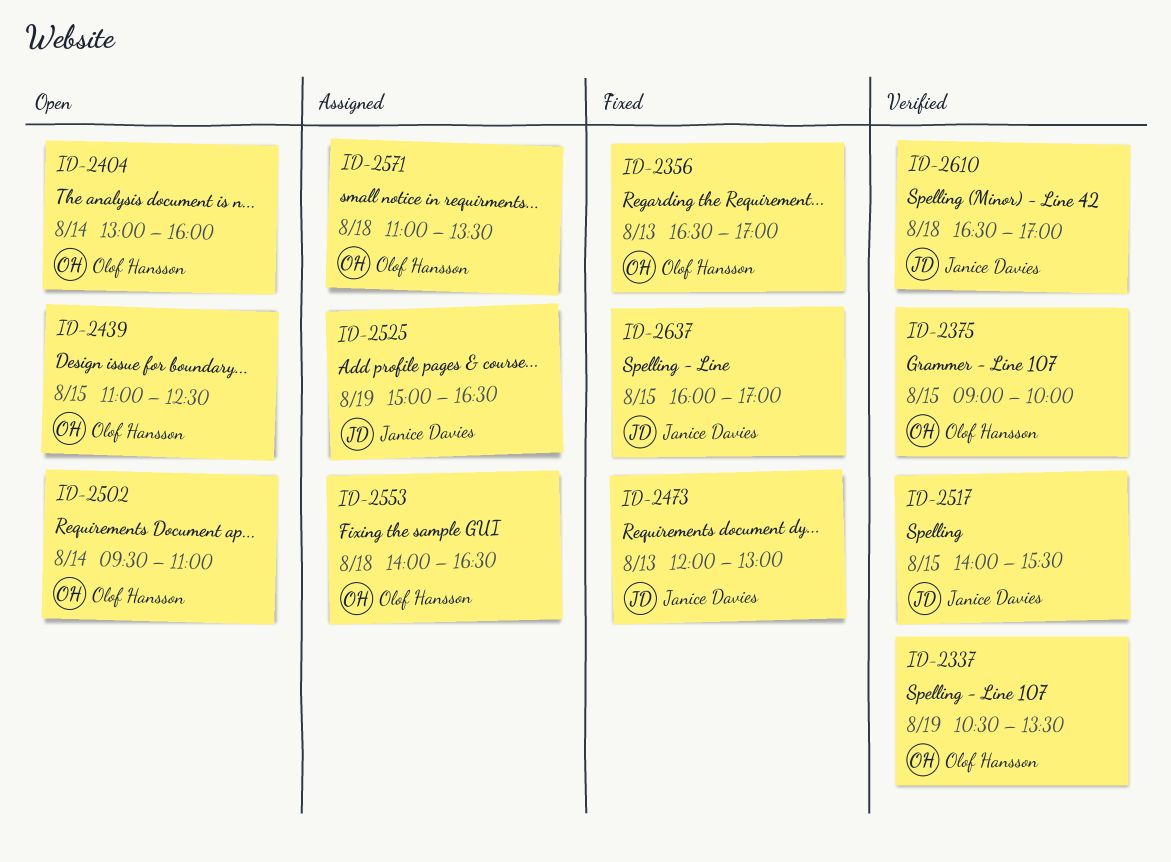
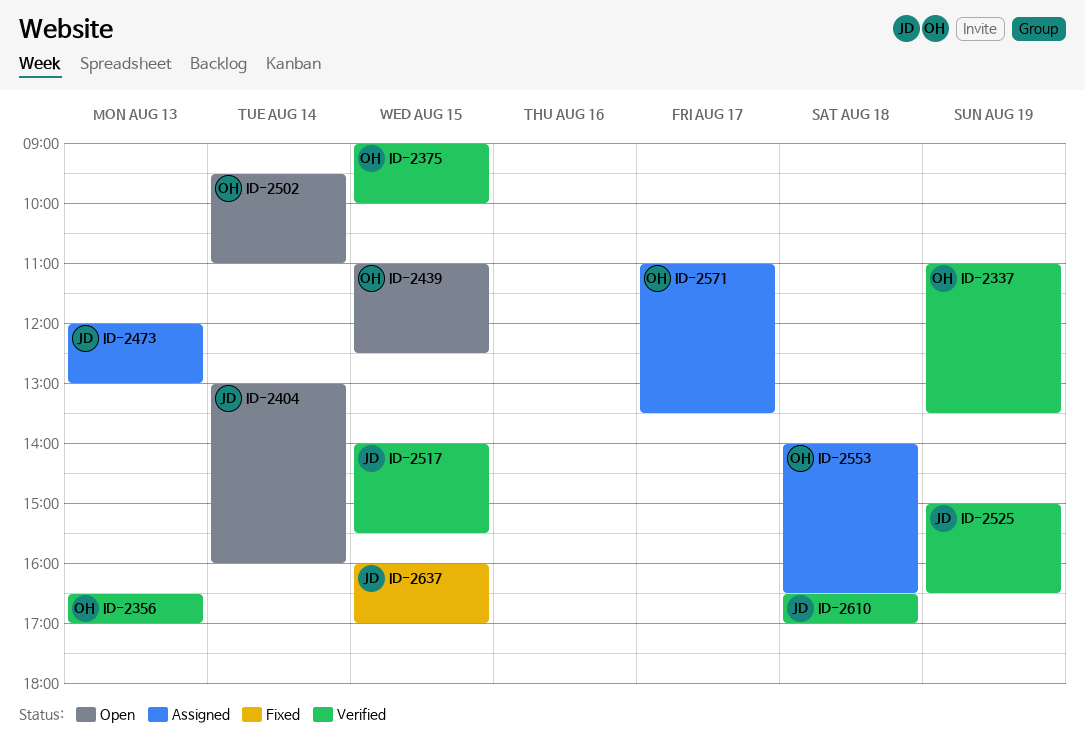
ID-2337, begins: 10:30 -> 11:00
ID-2356, status: Fixed -> Verified
ID-2404, owner: Olof Hansson -> Janice Davies
ID-2473, status: Fixed -> Assigned
ID-2525, status: Assigned -> Verified
ID-2571, day: Aug 18 -> Aug 17

